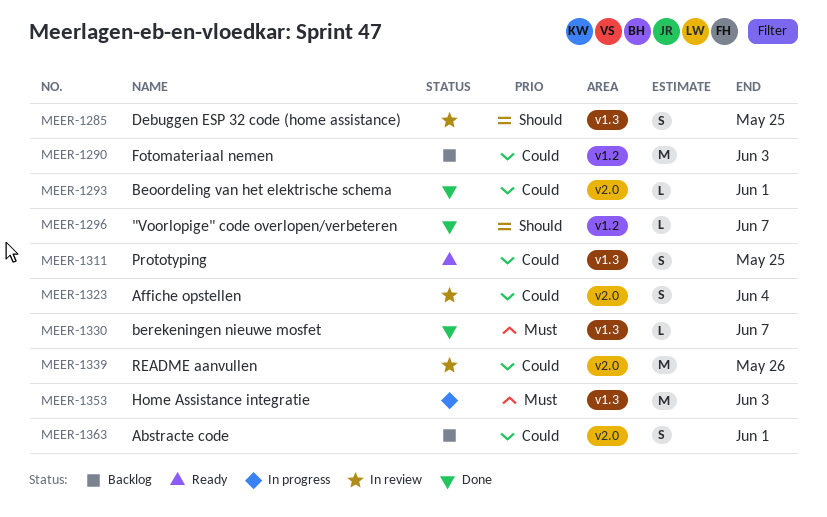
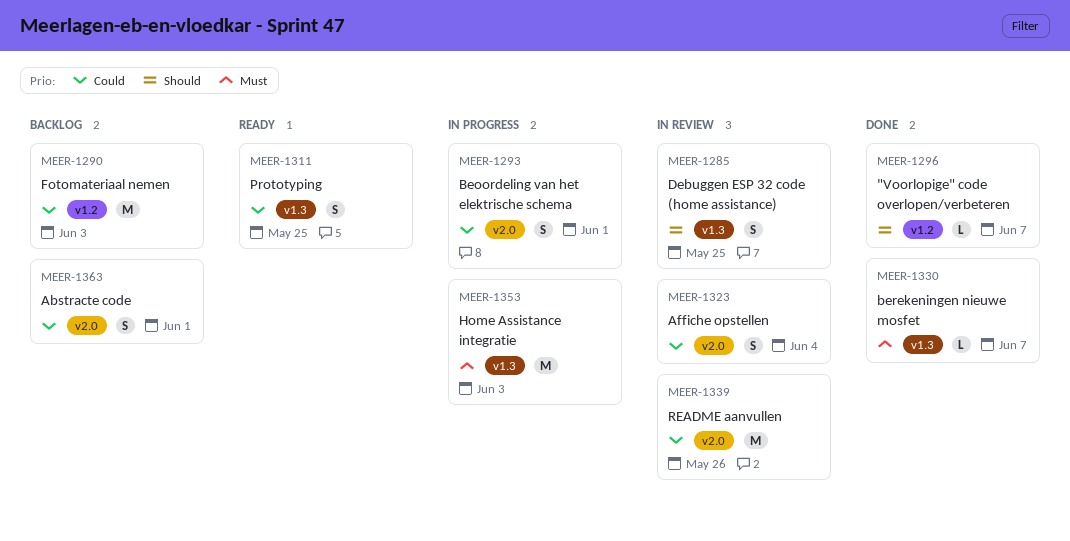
MEER-1293, status: Done -> In progress
MEER-1293, estimate: L -> S

